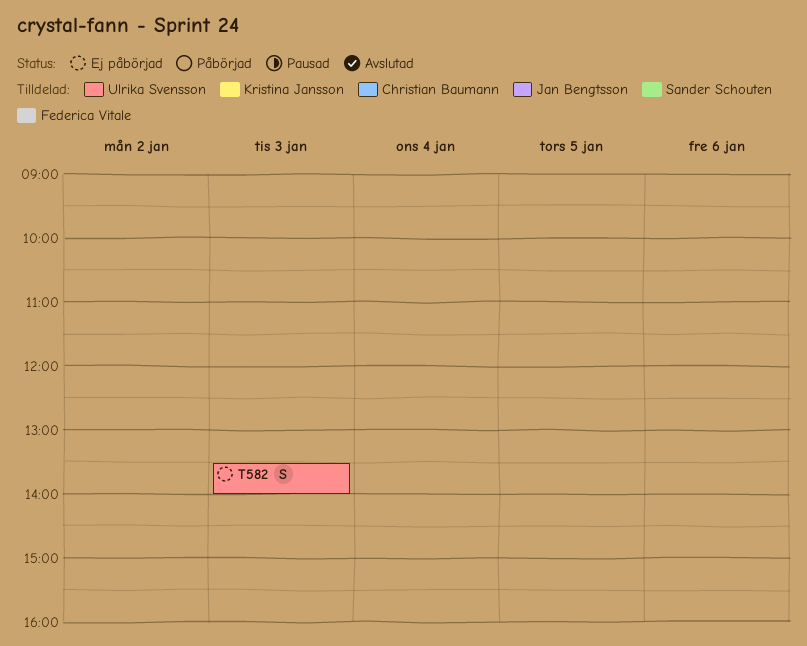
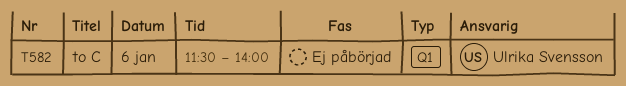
T582, day: Jan 3 -> Jan 6
T582, begins: 13:30 -> 11:30

